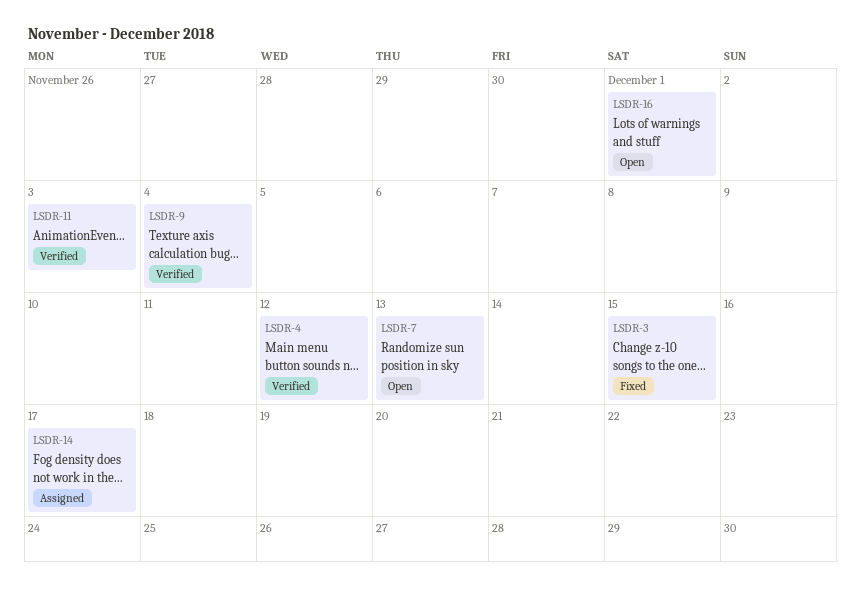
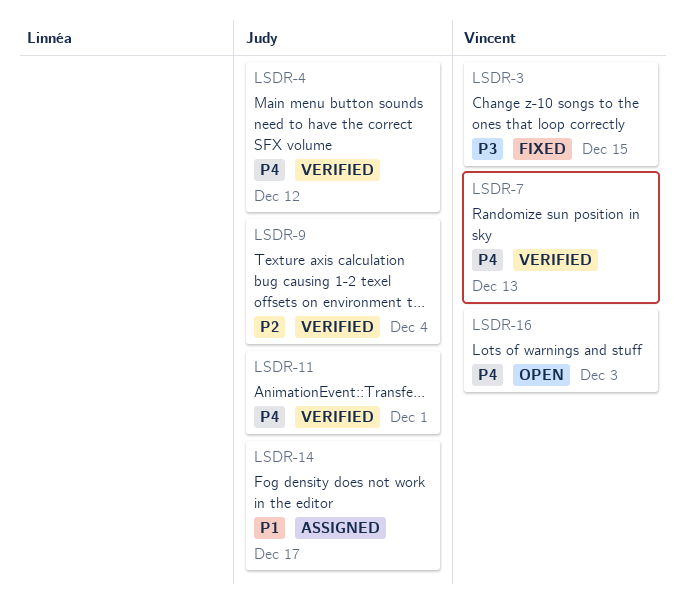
LSDR-7, status: Open -> Verified
LSDR-11, due: Dec 3 -> Dec 1
LSDR-16, due: Dec 1 -> Dec 3

